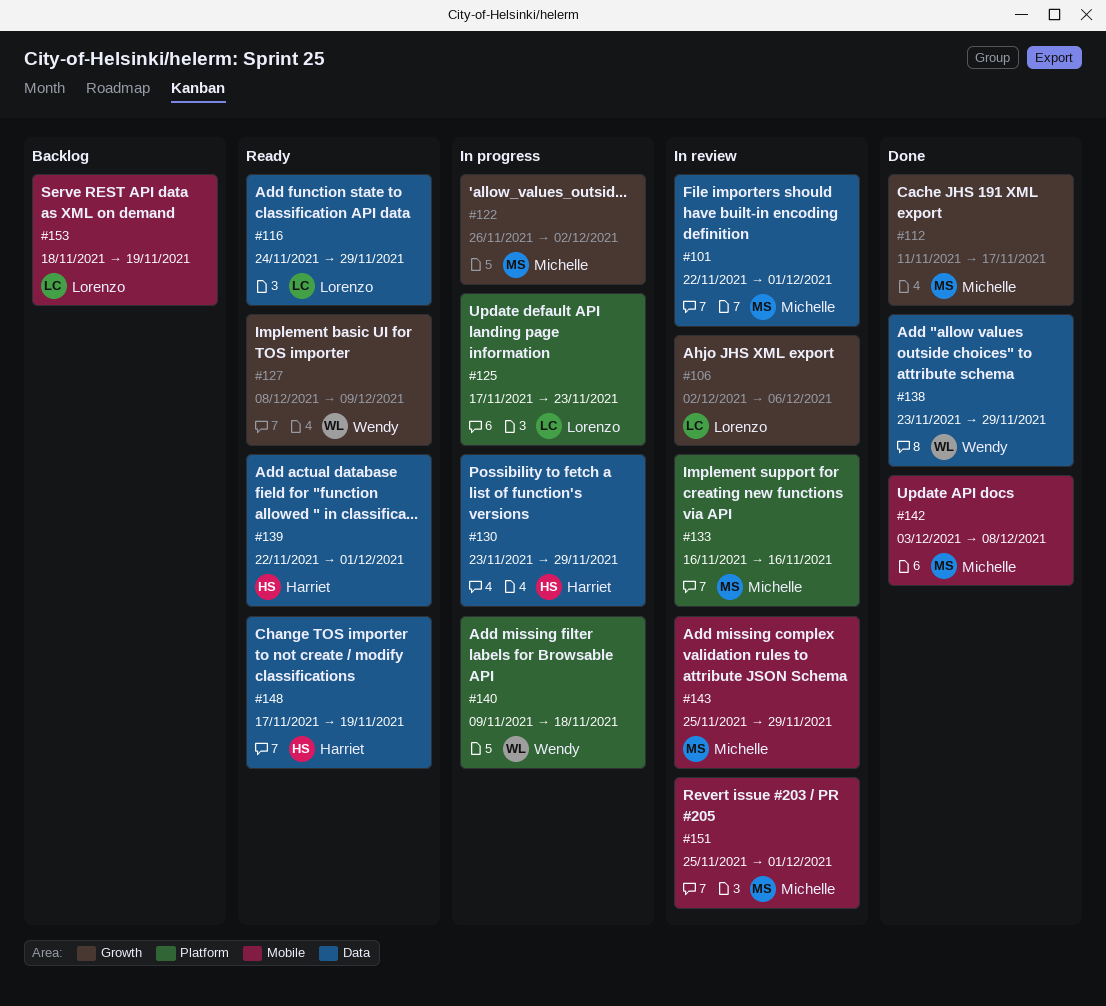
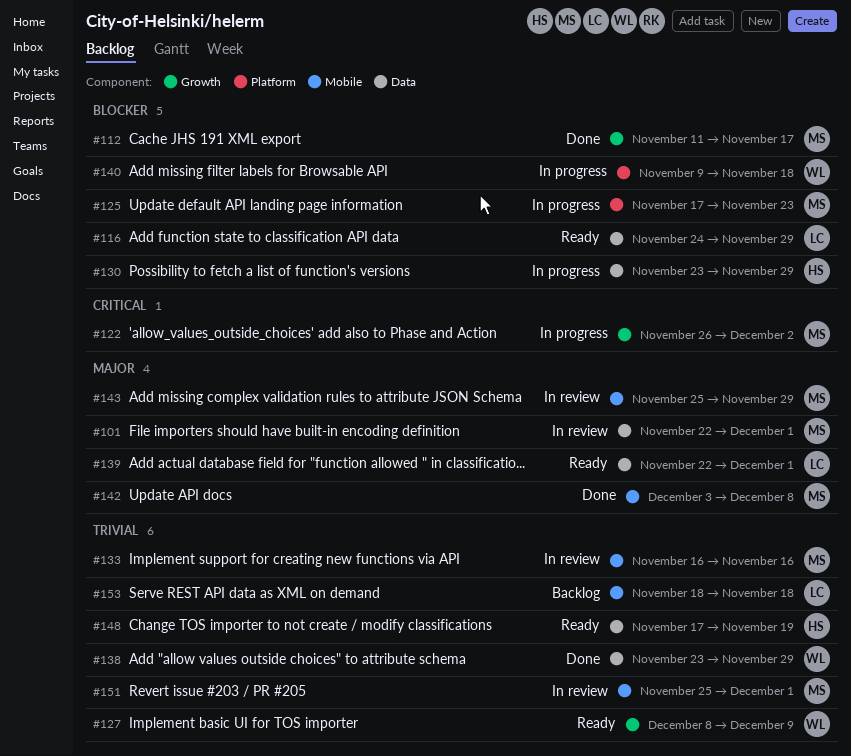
#106: present -> none
#125, owner: Lorenzo -> Michelle
#133, label: Platform -> Mobile
#139, owner: Harriet -> Lorenzo
#153, due: Nov 19 -> Nov 18

